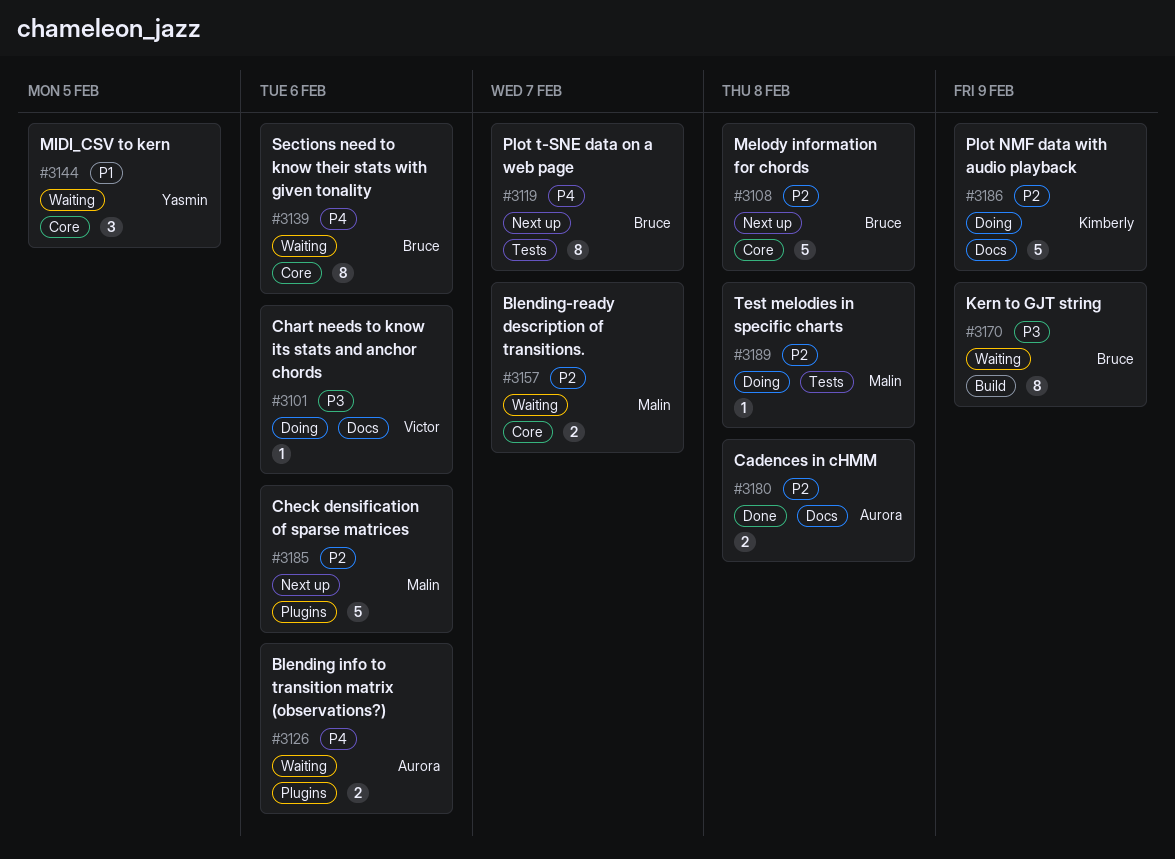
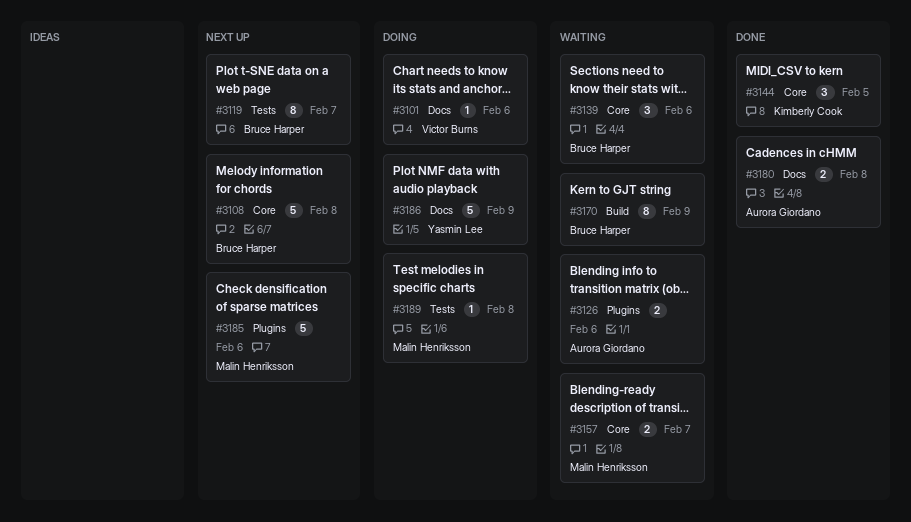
#3139, estimate: 8 -> 3
#3144, status: Waiting -> Done
#3144, owner: Yasmin Lee -> Kimberly Cook
#3186, owner: Kimberly Cook -> Yasmin Lee

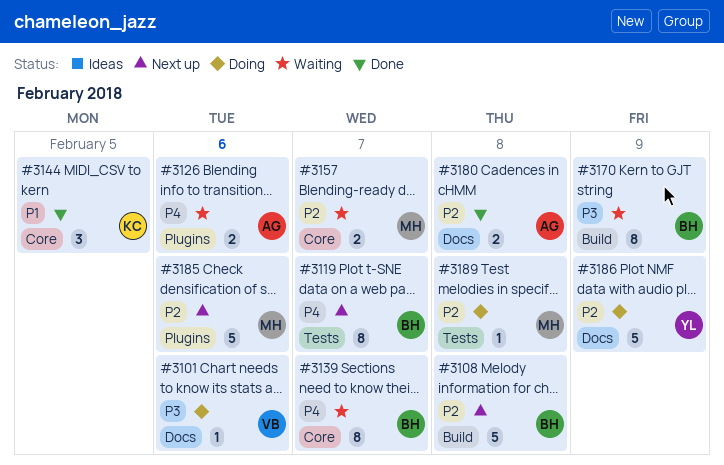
#3108, label: Core -> Build
#3139, estimate: 3 -> 8
#3139, due: Feb 6 -> Feb 7

